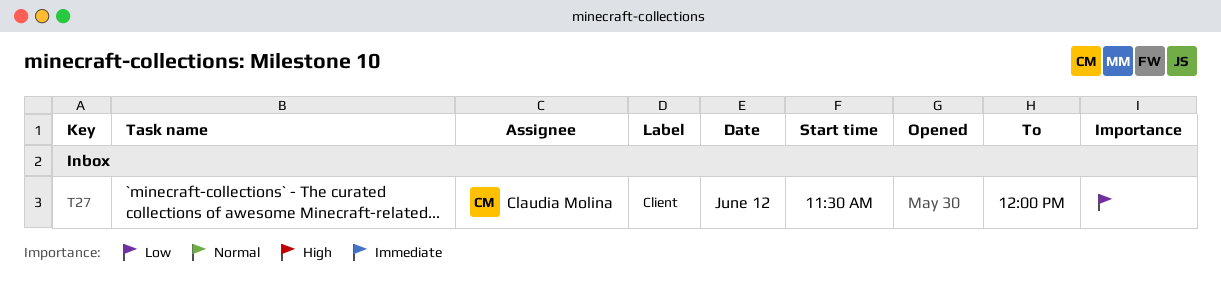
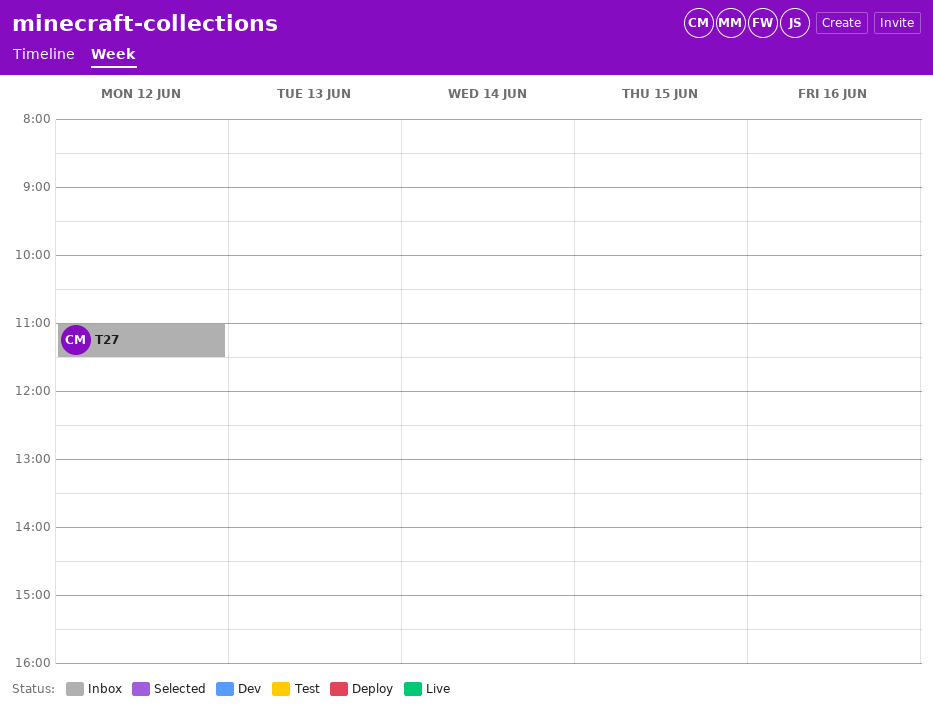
T27, begins: 11:30 -> 11:00
T27, ends: 12:00 -> 11:30

